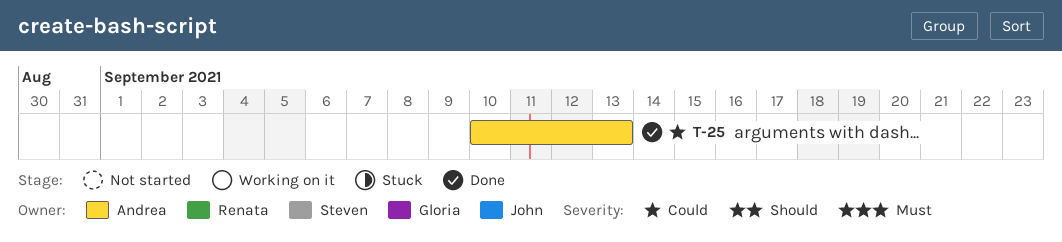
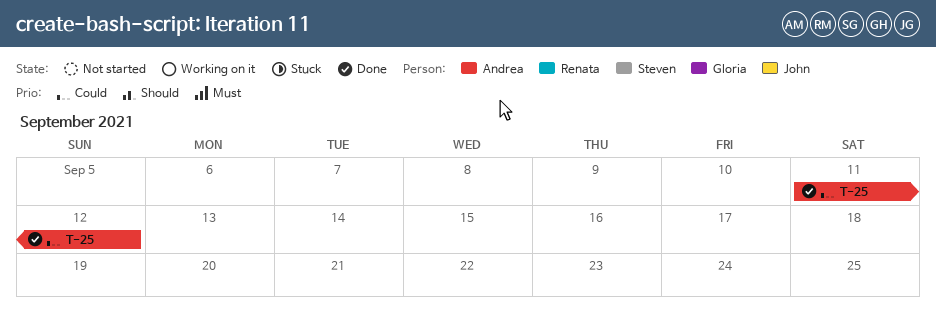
T-25, start: Sep 10 -> Sep 11
T-25, due: Sep 13 -> Sep 12

